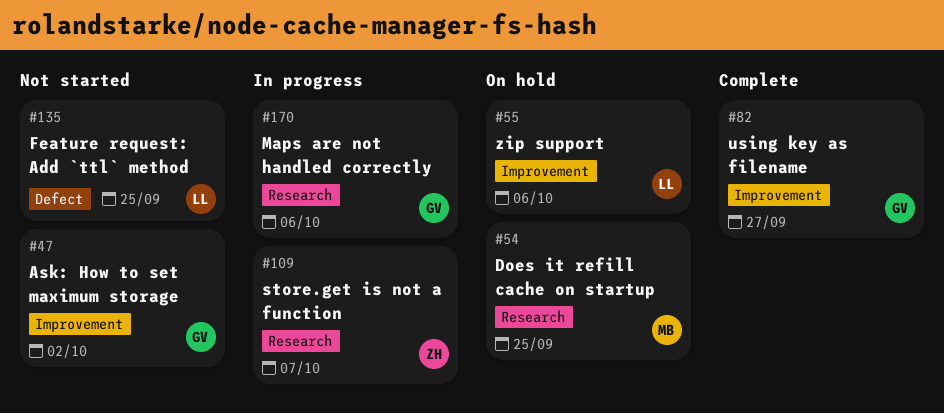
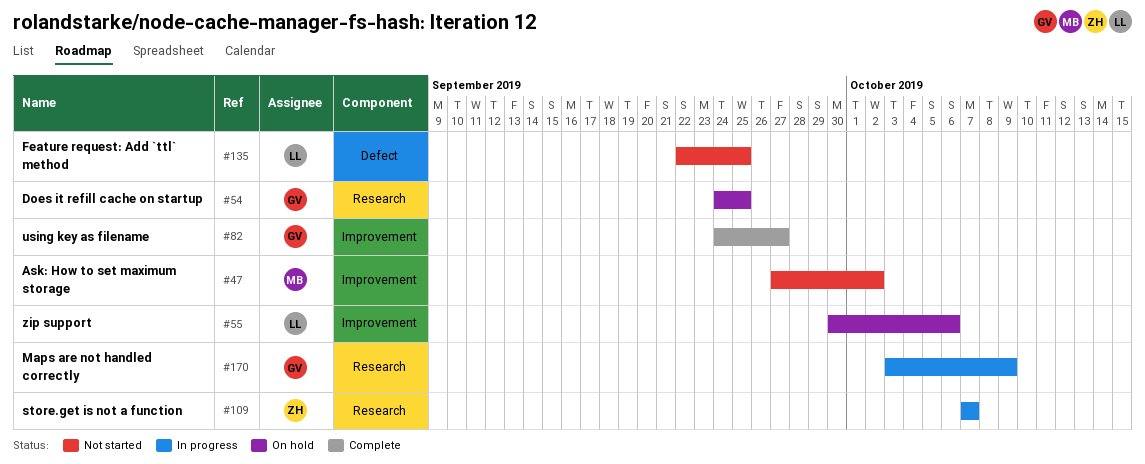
#47, owner: GV -> MB
#54, owner: MB -> GV
#170, due: Oct 6 -> Oct 9

